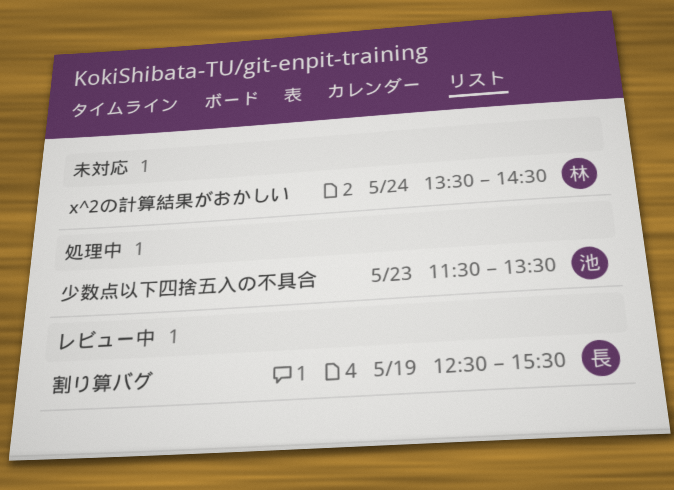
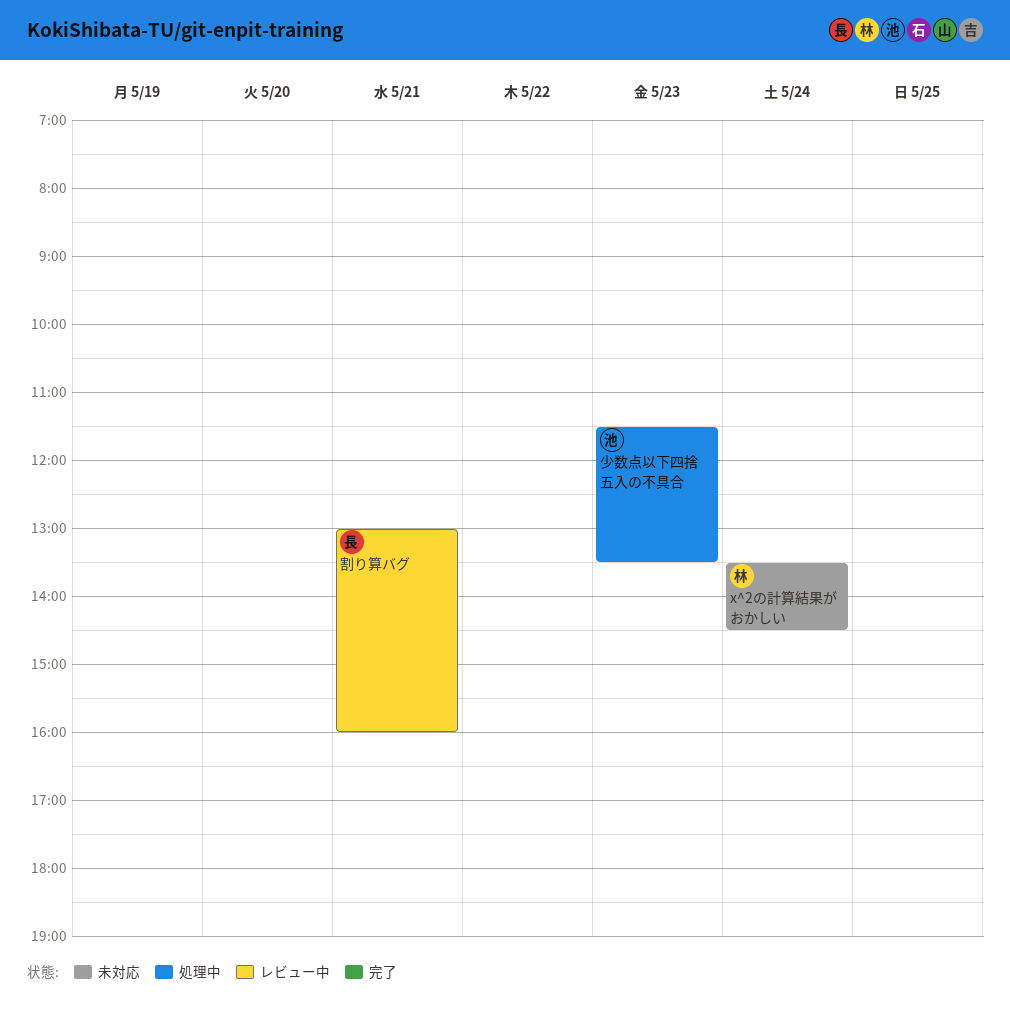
割り算バグ, day: May 19 -> May 21
割り算バグ, begins: 12:30 -> 13:00
割り算バグ, ends: 15:30 -> 16:00

